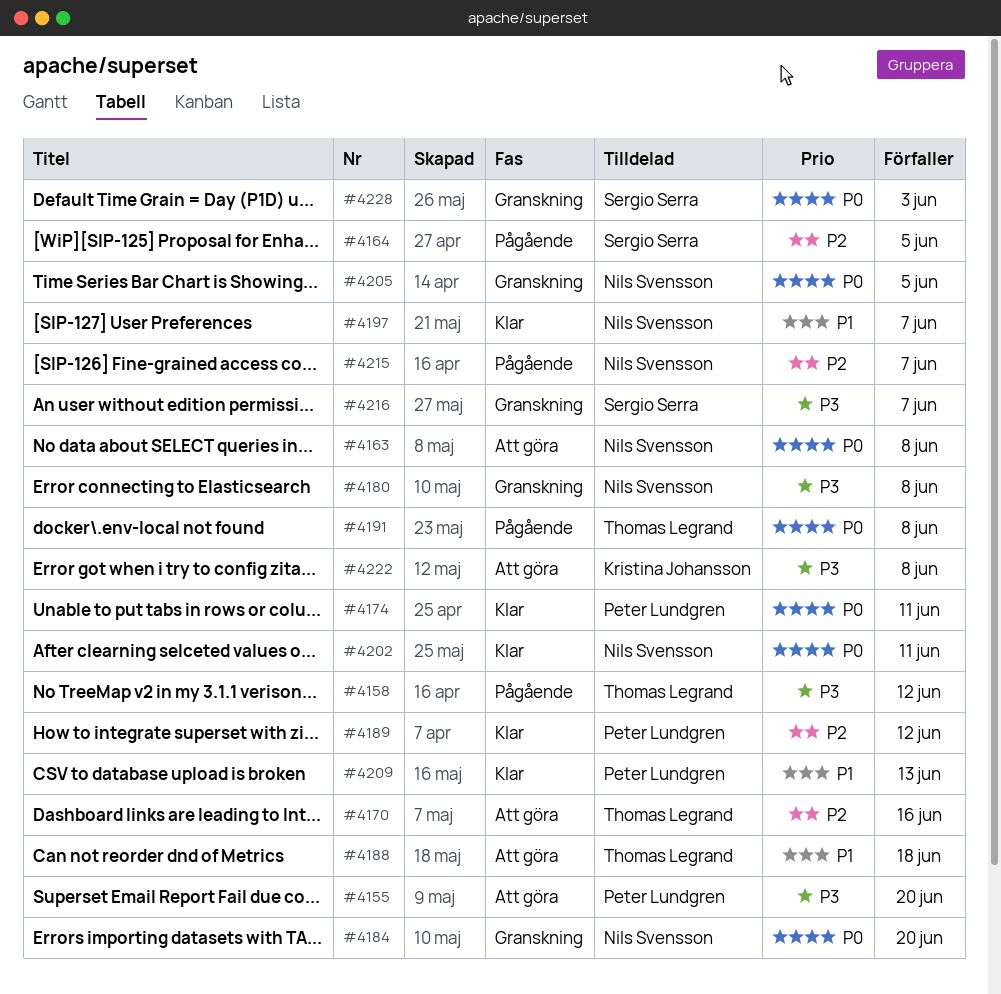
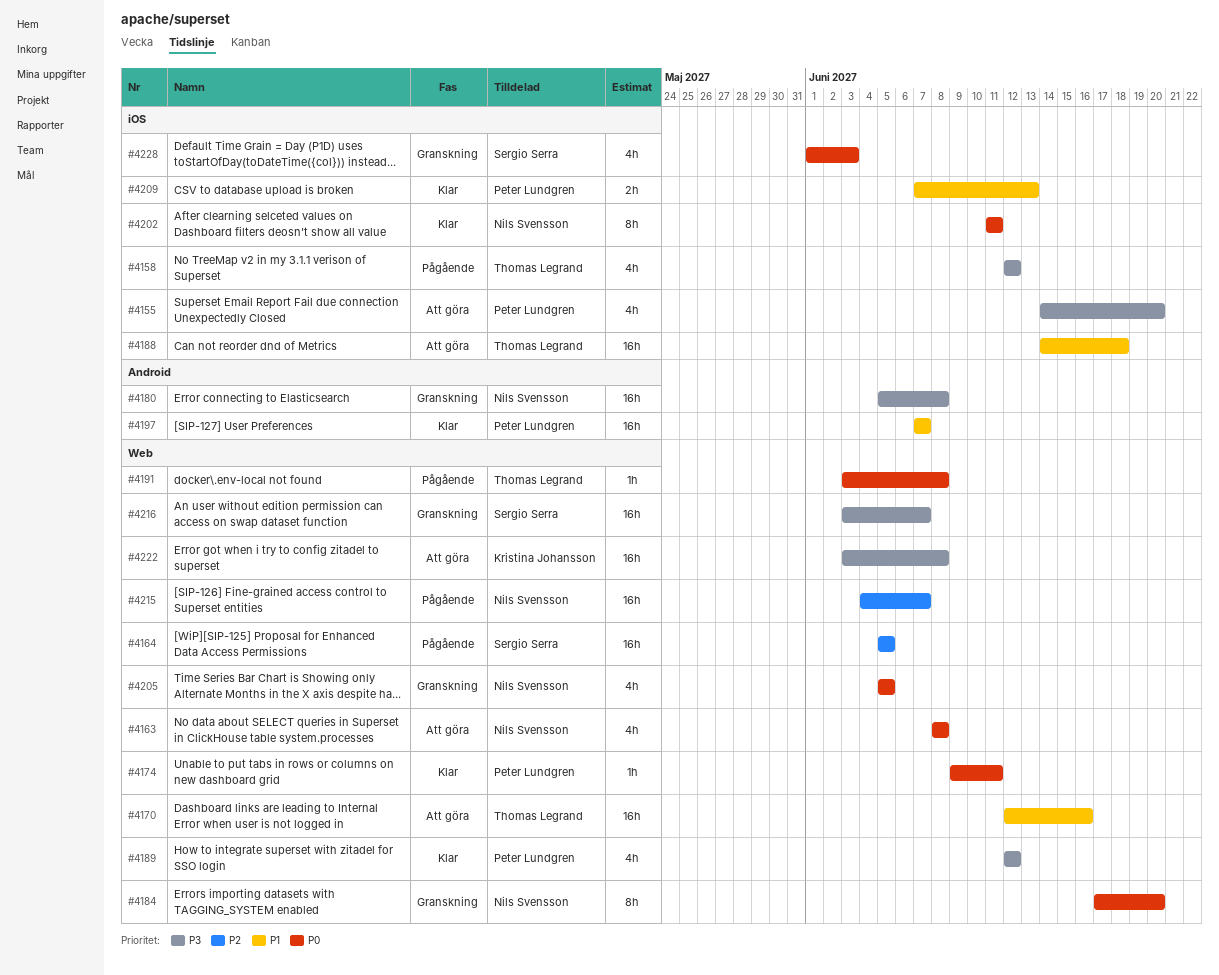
#4170, priority: P2 -> P1
#4189, priority: P2 -> P3
#4197, owner: Nils Svensson -> Peter Lundgren

